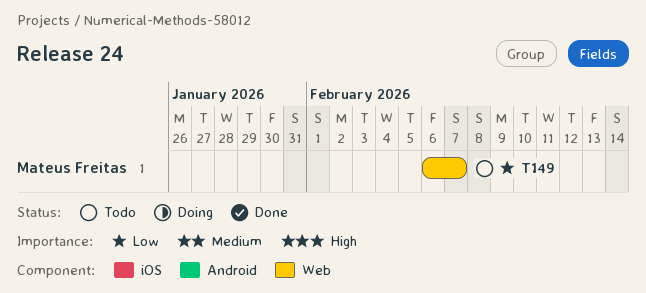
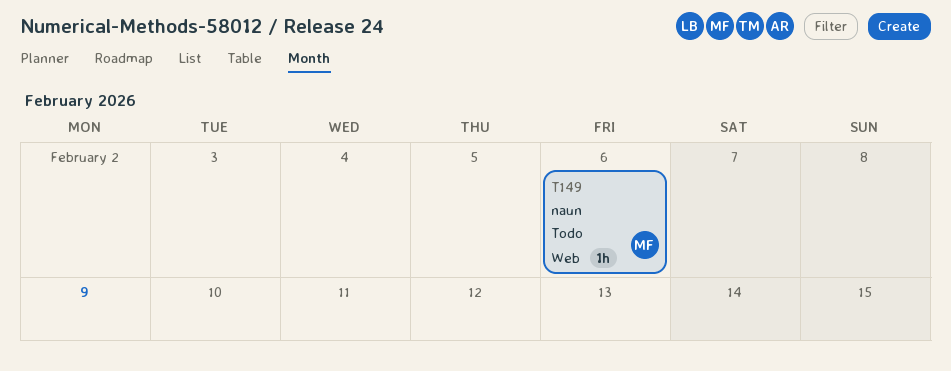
T149, due: Feb 7 -> Feb 6

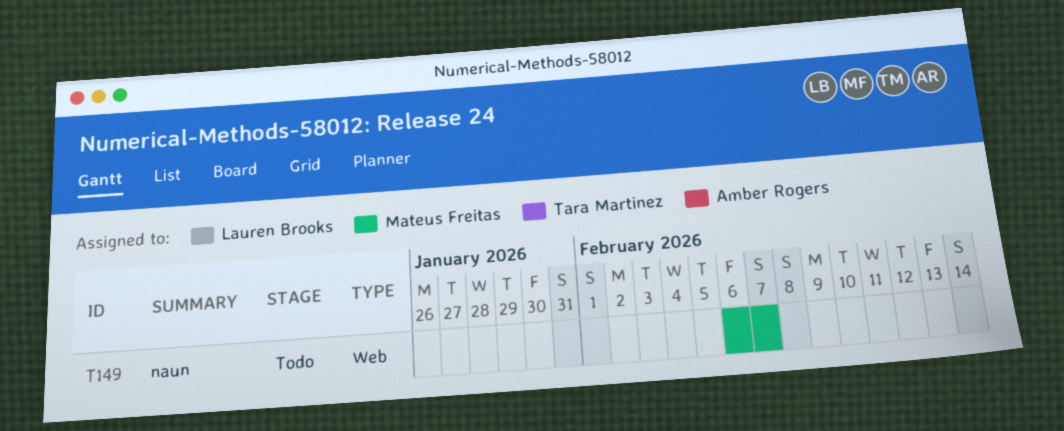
T149, due: Feb 6 -> Feb 7

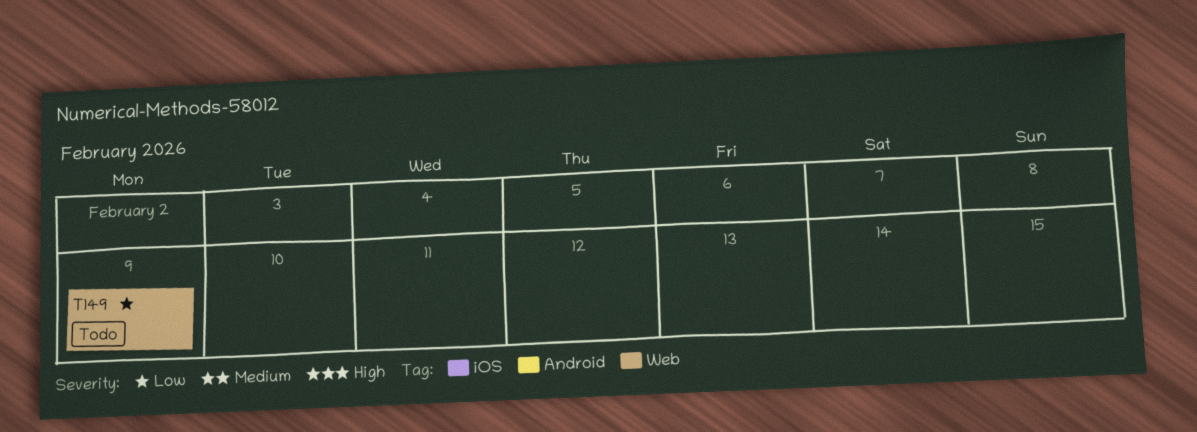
T149, due: Feb 7 -> Feb 9

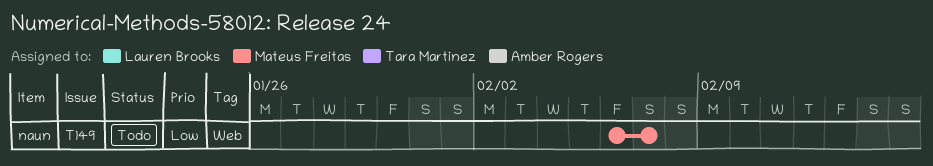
T149, due: Feb 9 -> Feb 7

